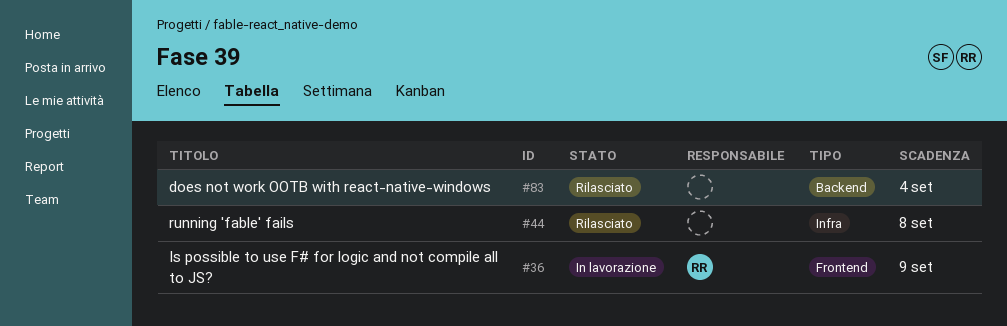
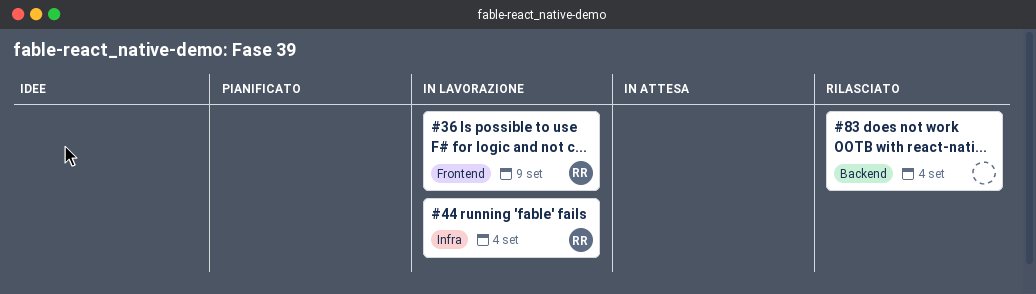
#44, status: Rilasciato -> In lavorazione
#44, owner: none -> RR
#44, due: Sep 8 -> Sep 4

